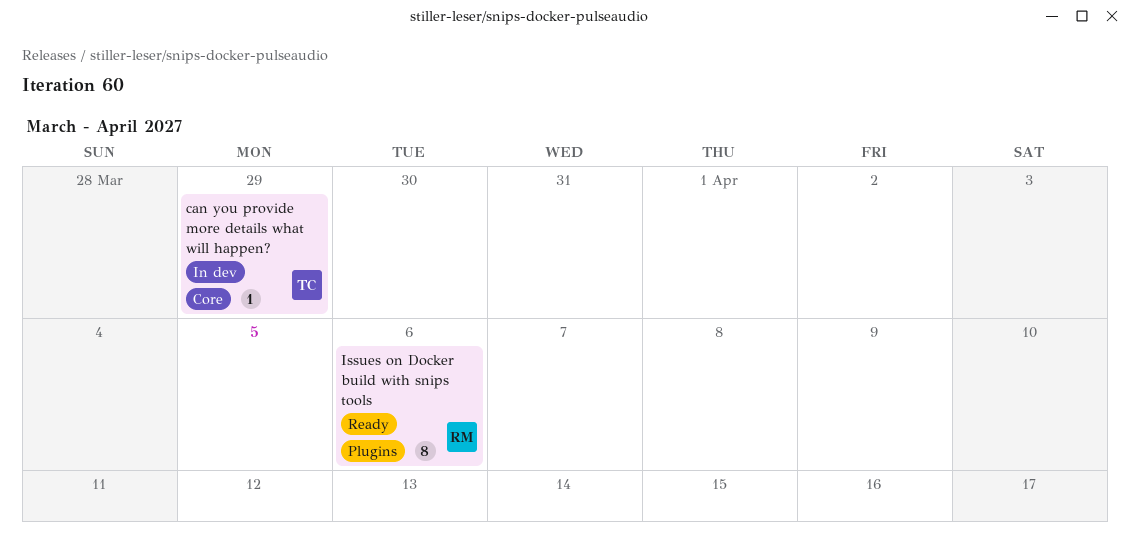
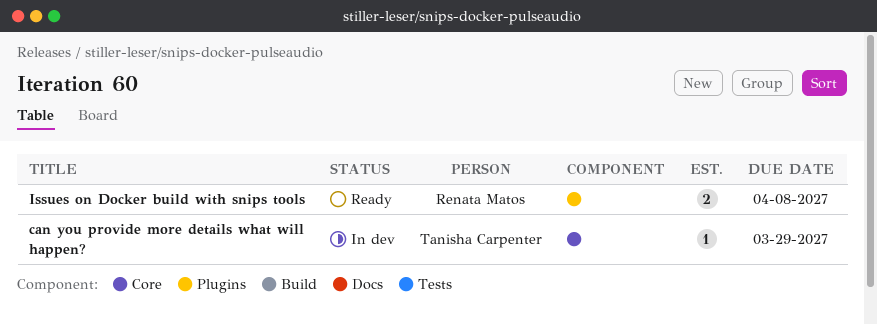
Issues on Docker build with snips tools, estimate: 8 -> 2
Issues on Docker build with snips tools, due: Apr 6 -> Apr 8

